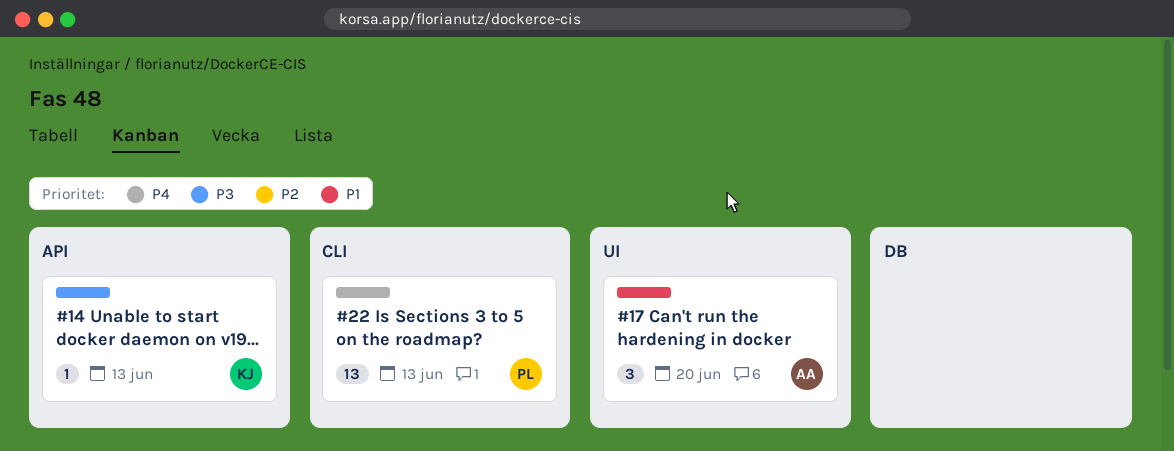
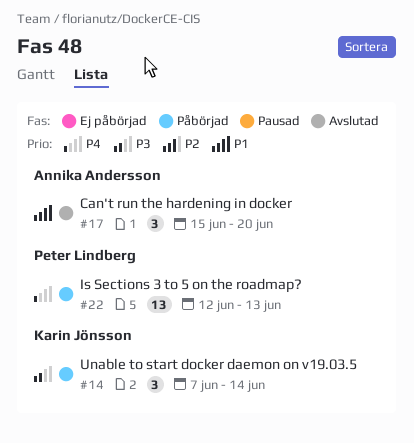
#14, estimate: 1 -> 3
#14, due: Jun 13 -> Jun 14

